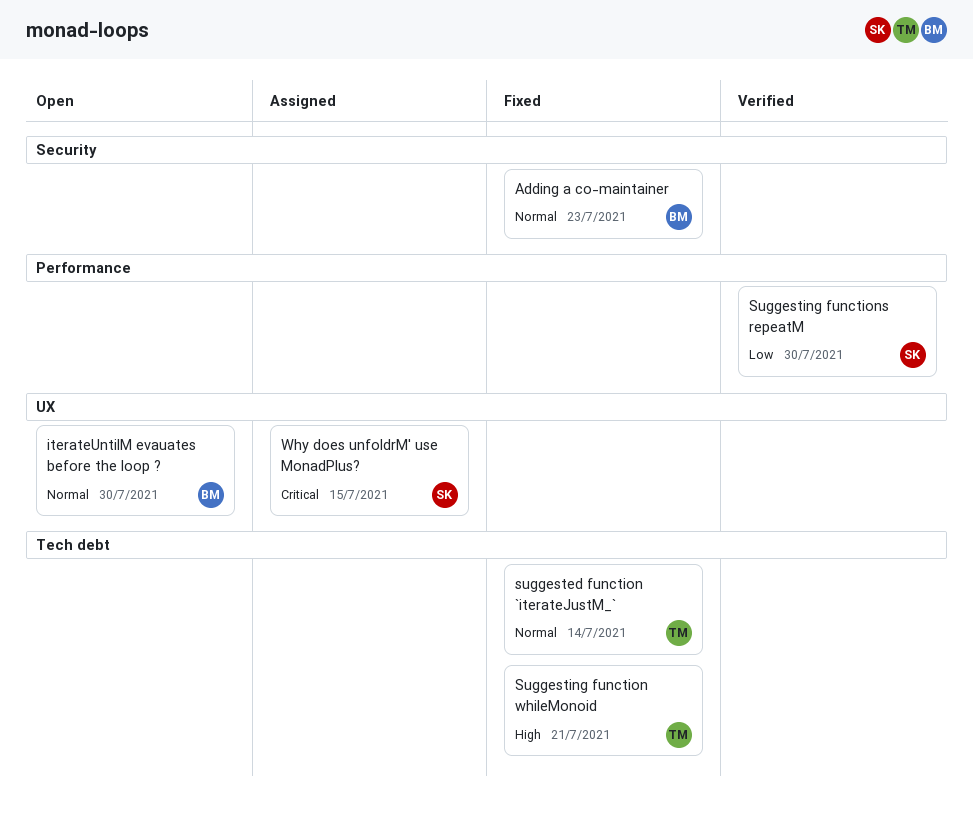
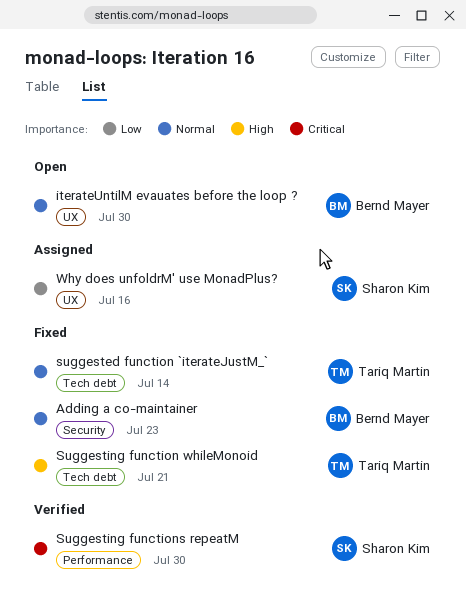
Suggesting functions repeatM, priority: Low -> Critical
Why does unfoldrM' use MonadPlus?, priority: Critical -> Low
Why does unfoldrM' use MonadPlus?, due: Jul 15 -> Jul 16

